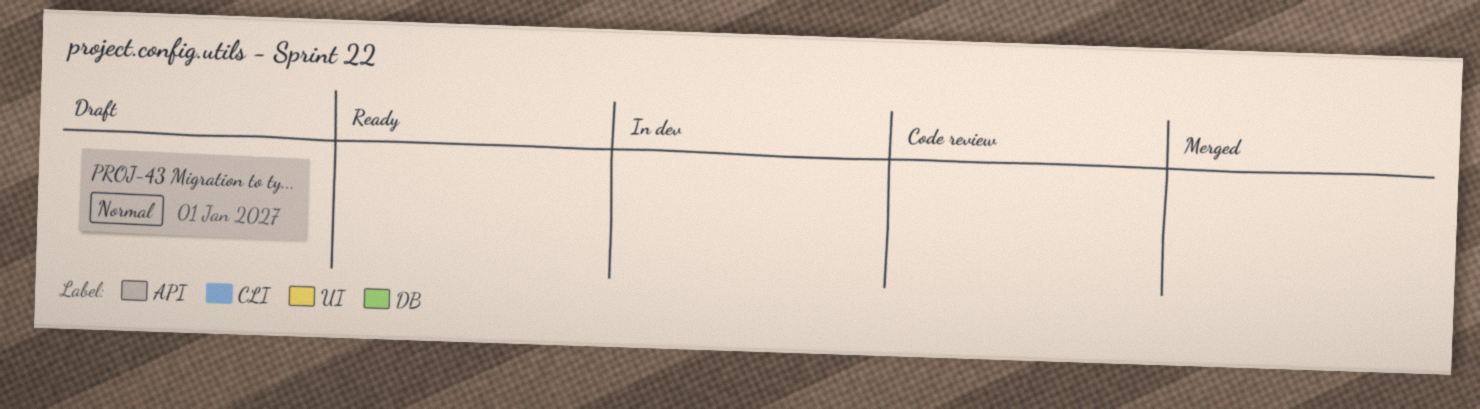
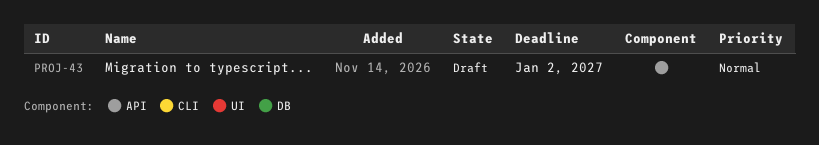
PROJ-43, due: Jan 1 -> Jan 2

